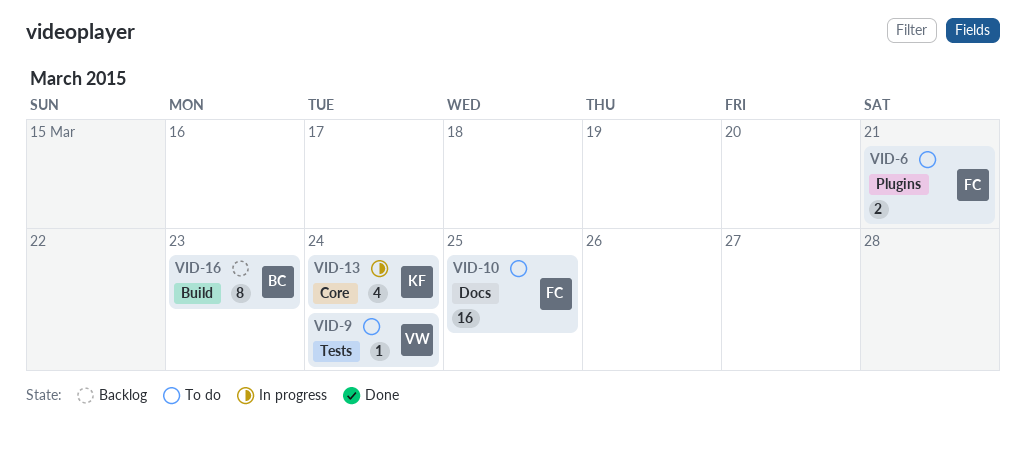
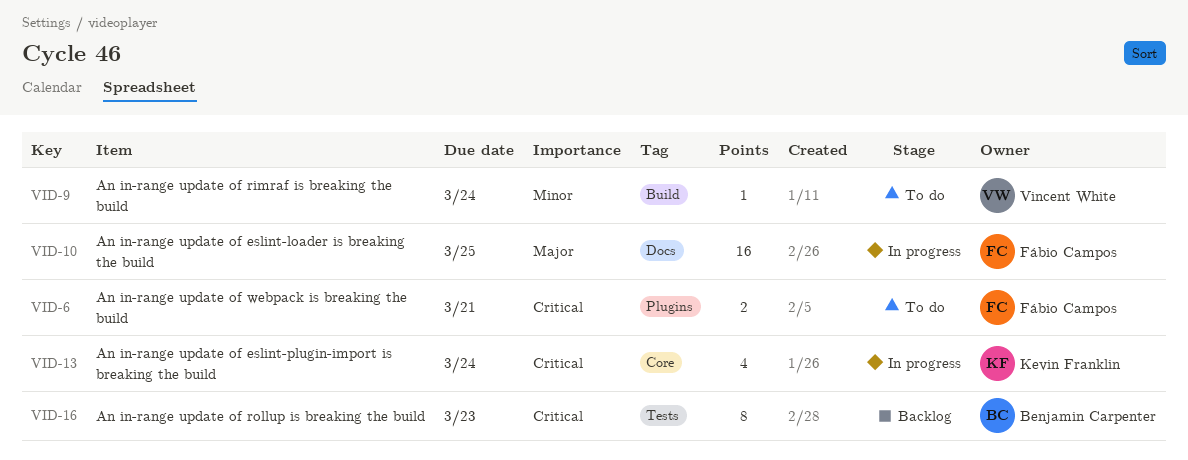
VID-9, label: Tests -> Build
VID-10, status: To do -> In progress
VID-16, label: Build -> Tests

